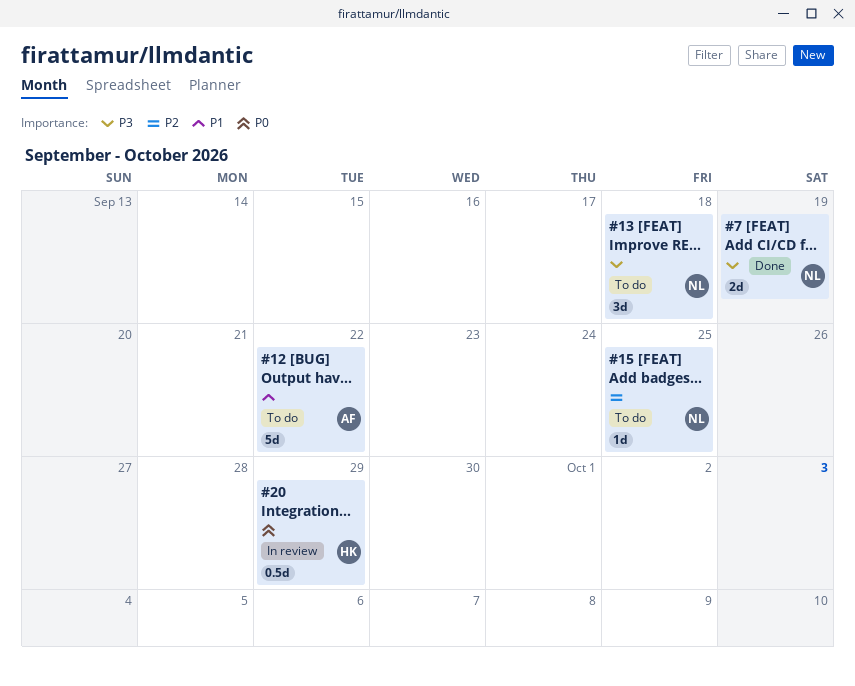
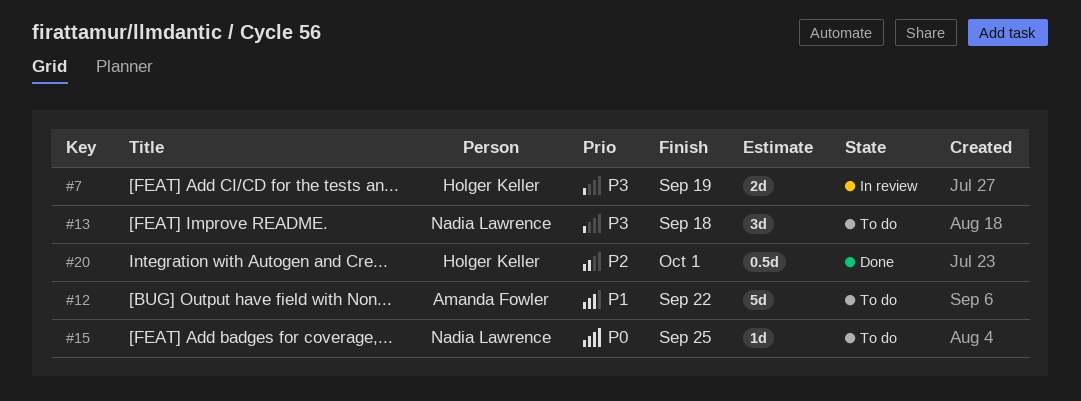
#7, status: Done -> In review
#7, owner: Nadia Lawrence -> Holger Keller
#15, priority: P2 -> P0
#20, status: In review -> Done
#20, priority: P0 -> P2
#20, due: Sep 29 -> Oct 1

